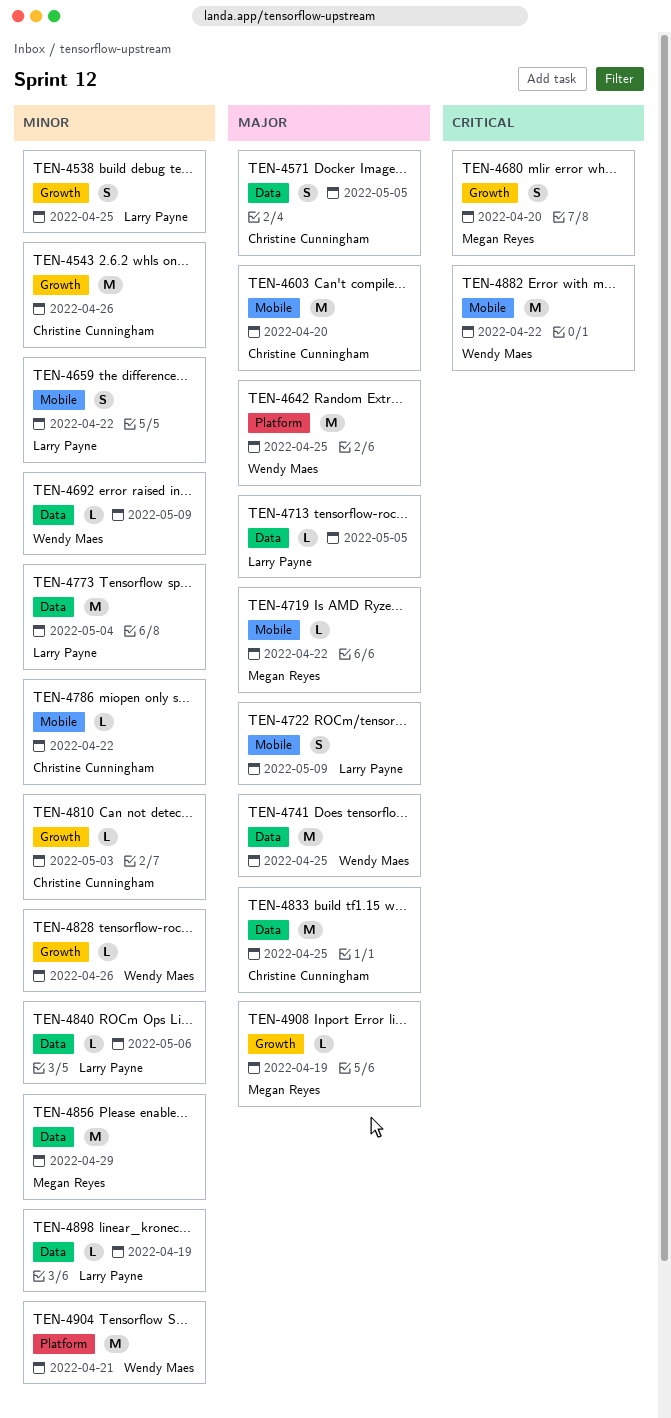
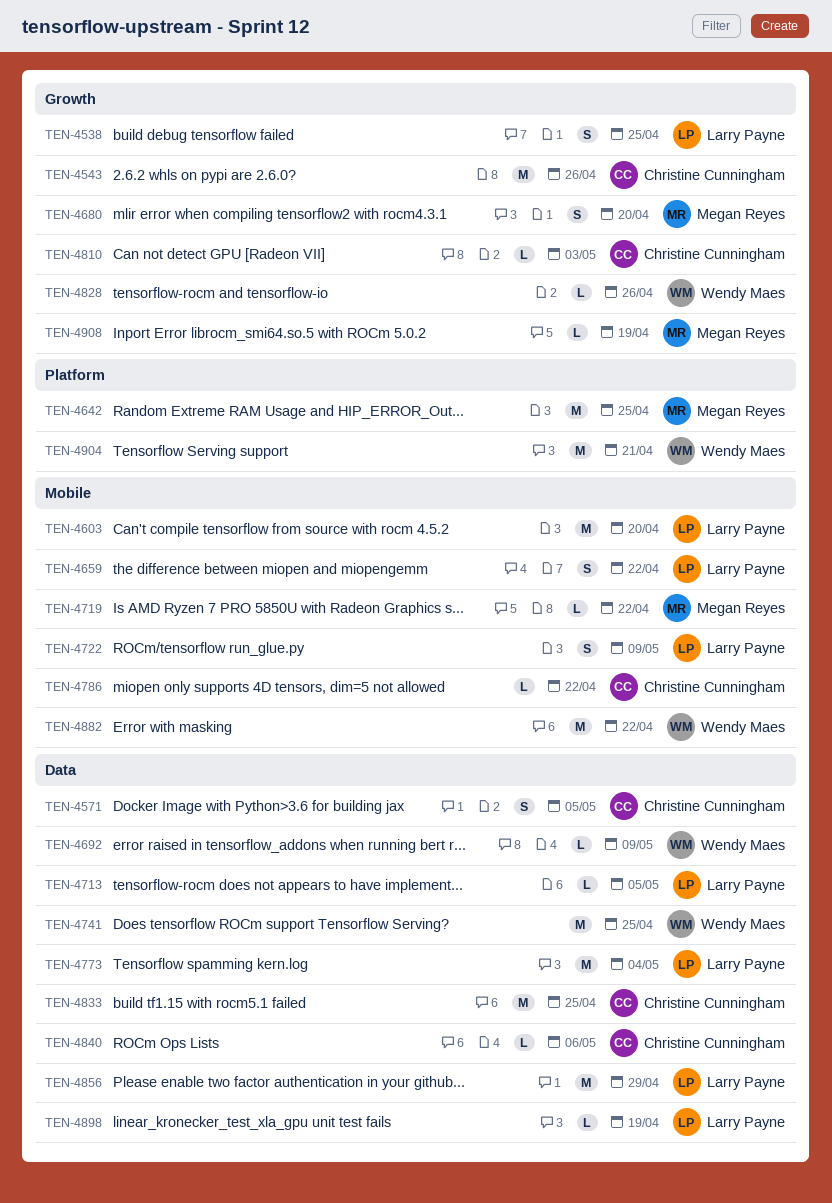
TEN-4603, owner: Christine Cunningham -> Larry Payne
TEN-4642, owner: Wendy Maes -> Megan Reyes
TEN-4840, owner: Larry Payne -> Christine Cunningham
TEN-4856, owner: Megan Reyes -> Larry Payne

